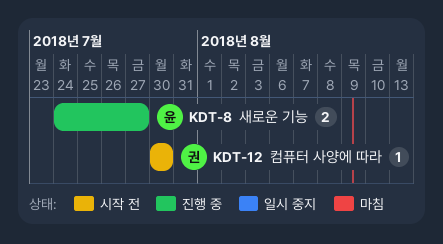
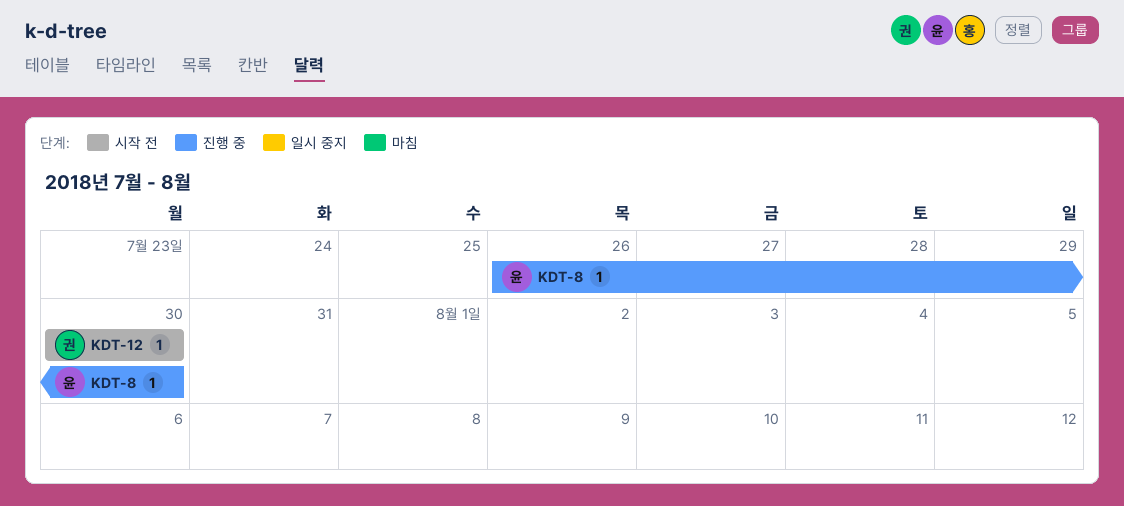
KDT-8, estimate: 2 -> 1
KDT-8, start: Jul 24 -> Jul 26
KDT-8, due: Jul 27 -> Jul 30

